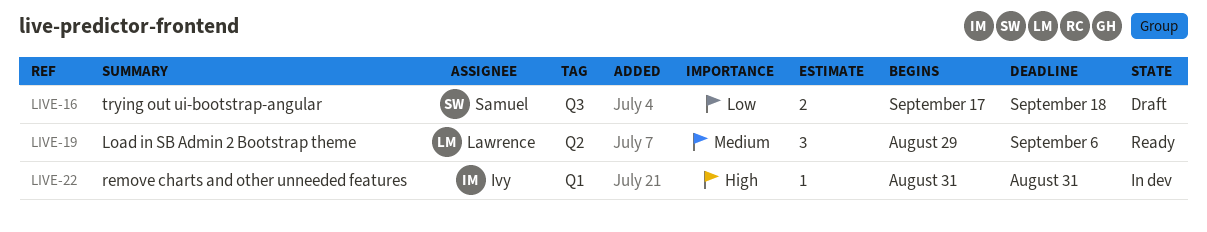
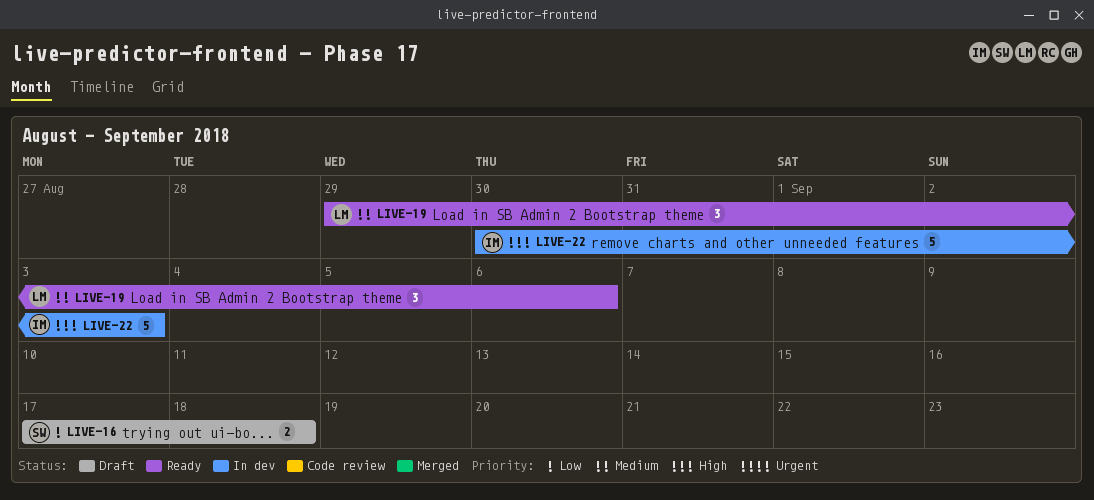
LIVE-22, estimate: 1 -> 5
LIVE-22, start: Aug 31 -> Aug 30
LIVE-22, due: Aug 31 -> Sep 3

